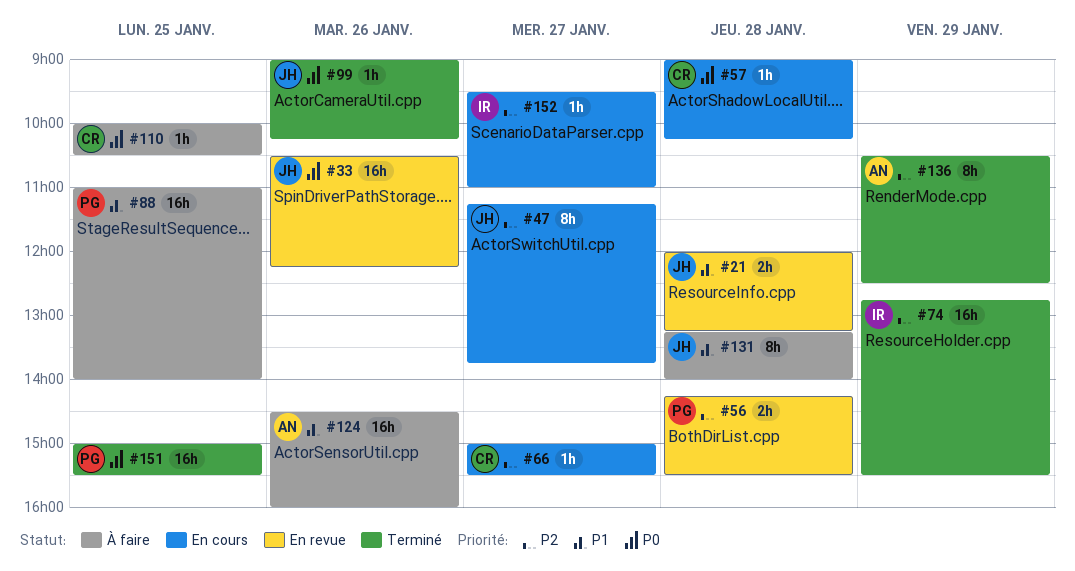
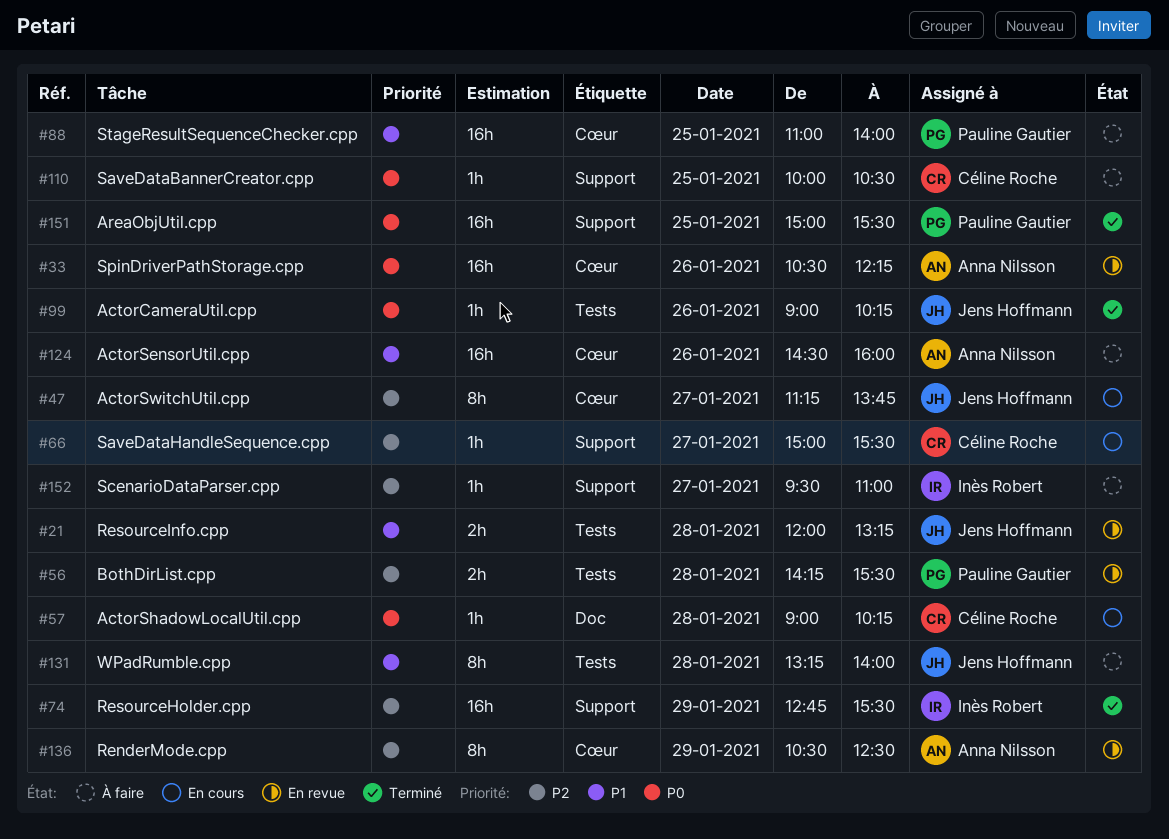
#33, owner: Jens Hoffmann -> Anna Nilsson
#136, status: Terminé -> En revue
#152, status: En cours -> À faire

